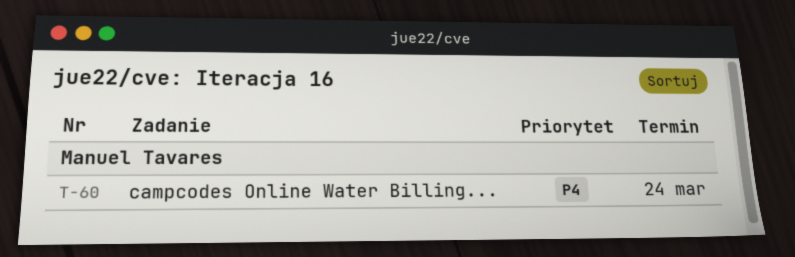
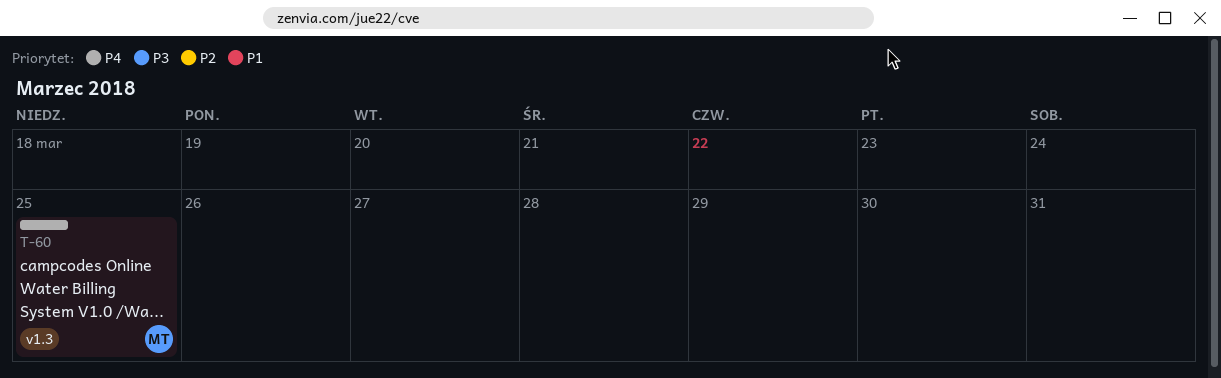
T-60, due: Mar 24 -> Mar 25

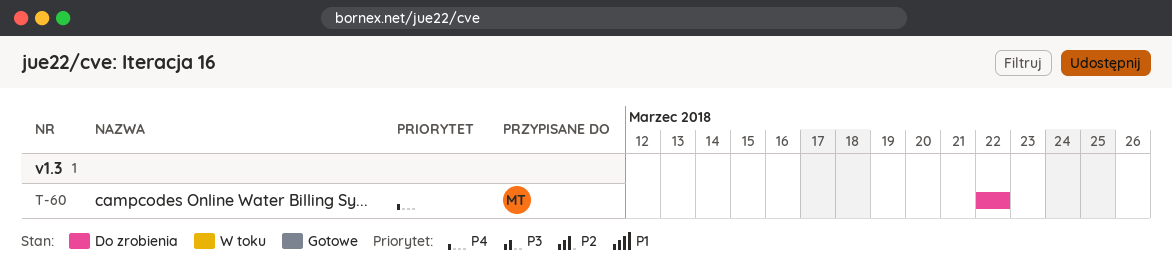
T-60, due: Mar 25 -> Mar 22

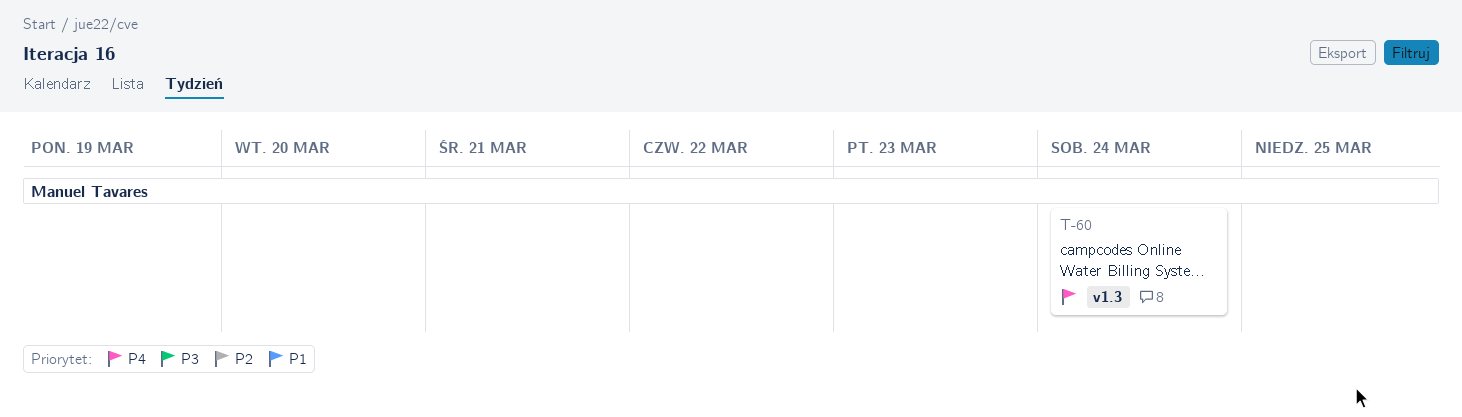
T-60, due: Mar 22 -> Mar 24

